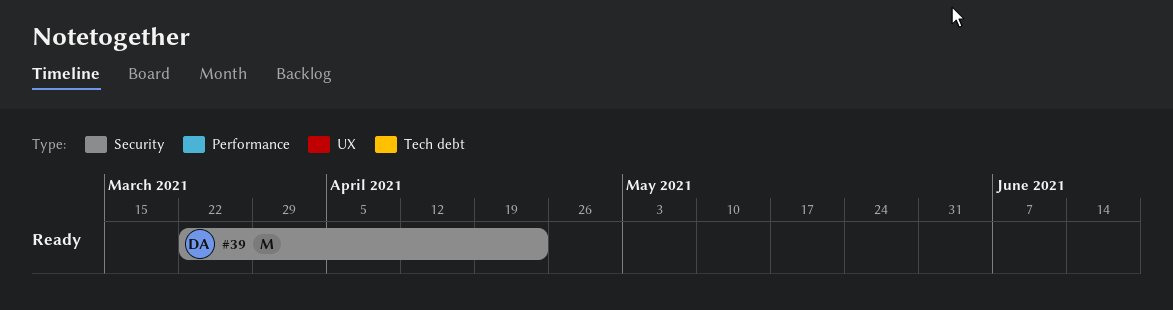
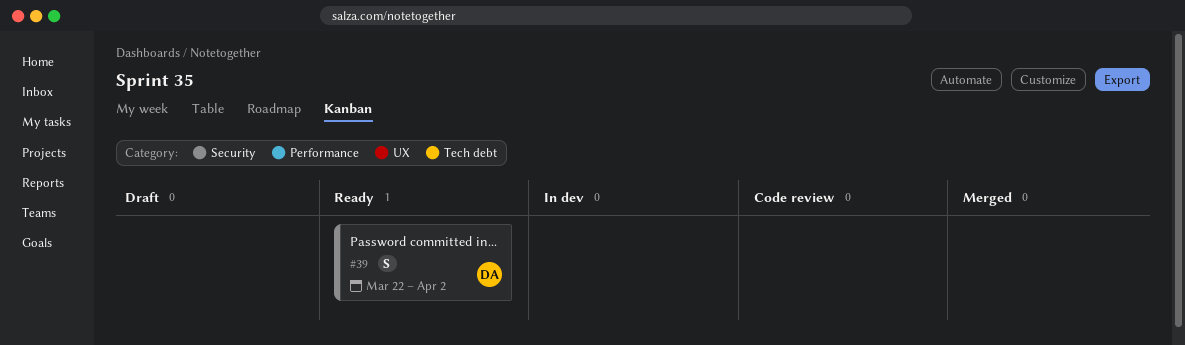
#39, estimate: M -> S
#39, due: Apr 23 -> Apr 2

